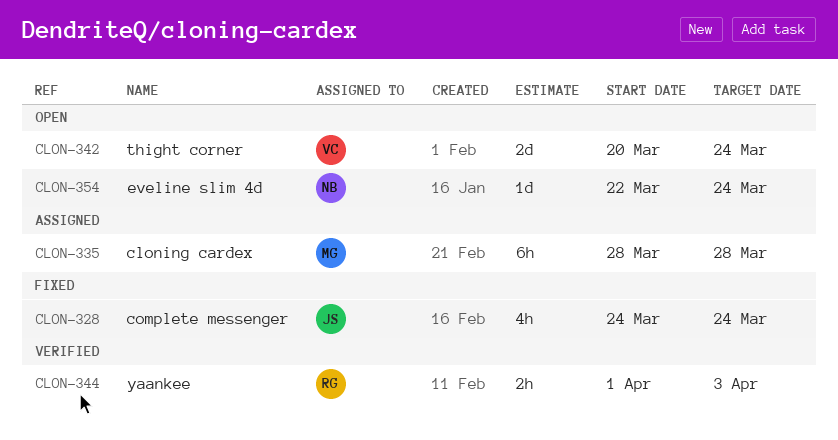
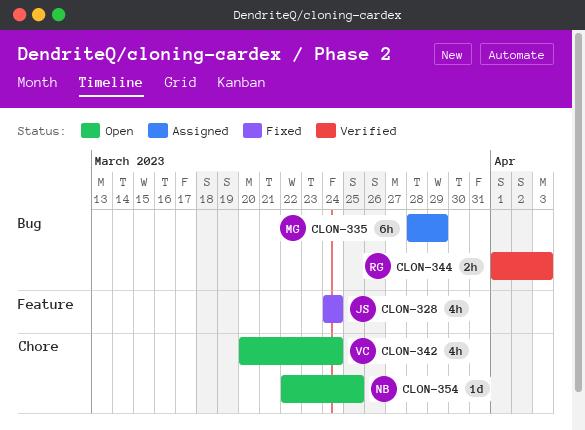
CLON-335, due: Mar 28 -> Mar 29
CLON-342, estimate: 2d -> 4h
CLON-354, due: Mar 24 -> Mar 25

